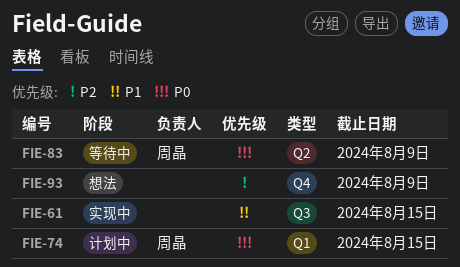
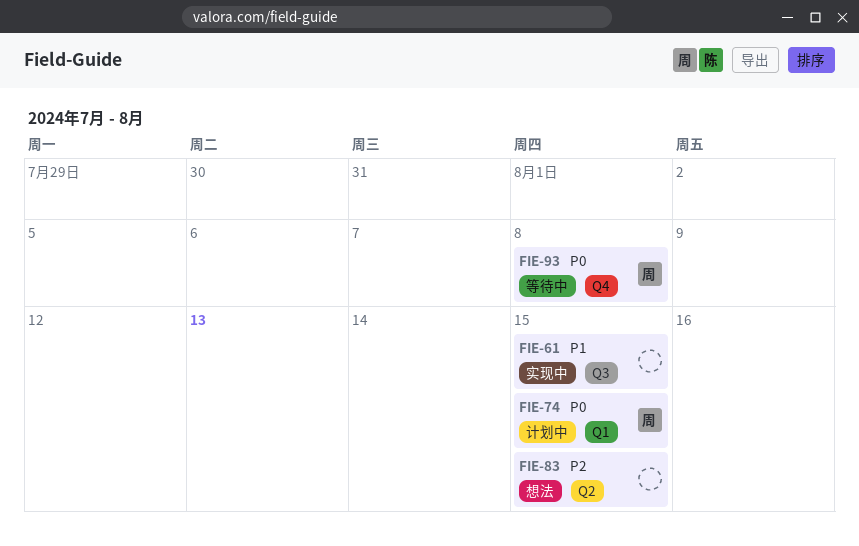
FIE-83, status: 等待中 -> 想法
FIE-83, owner: 周晶 -> none
FIE-83, priority: P0 -> P2
FIE-83, due: Aug 9 -> Aug 15
FIE-93, status: 想法 -> 等待中
FIE-93, owner: none -> 周晶
FIE-93, priority: P2 -> P0
FIE-93, due: Aug 9 -> Aug 8

